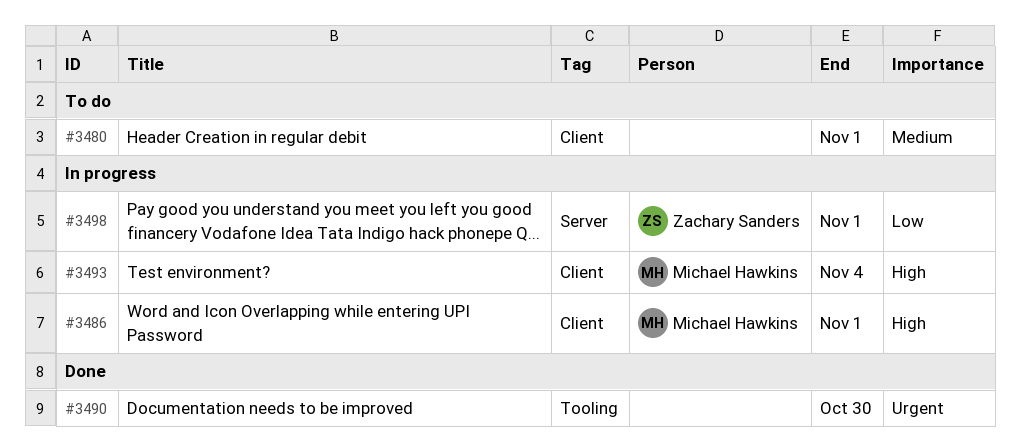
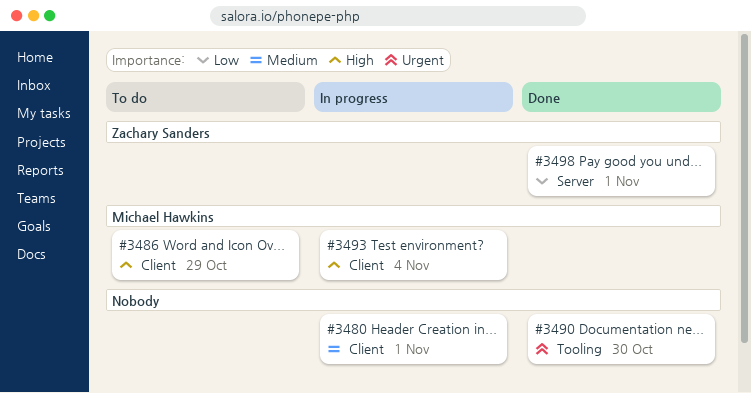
#3480, status: To do -> In progress
#3486, status: In progress -> To do
#3486, due: Nov 1 -> Oct 29
#3498, status: In progress -> Done

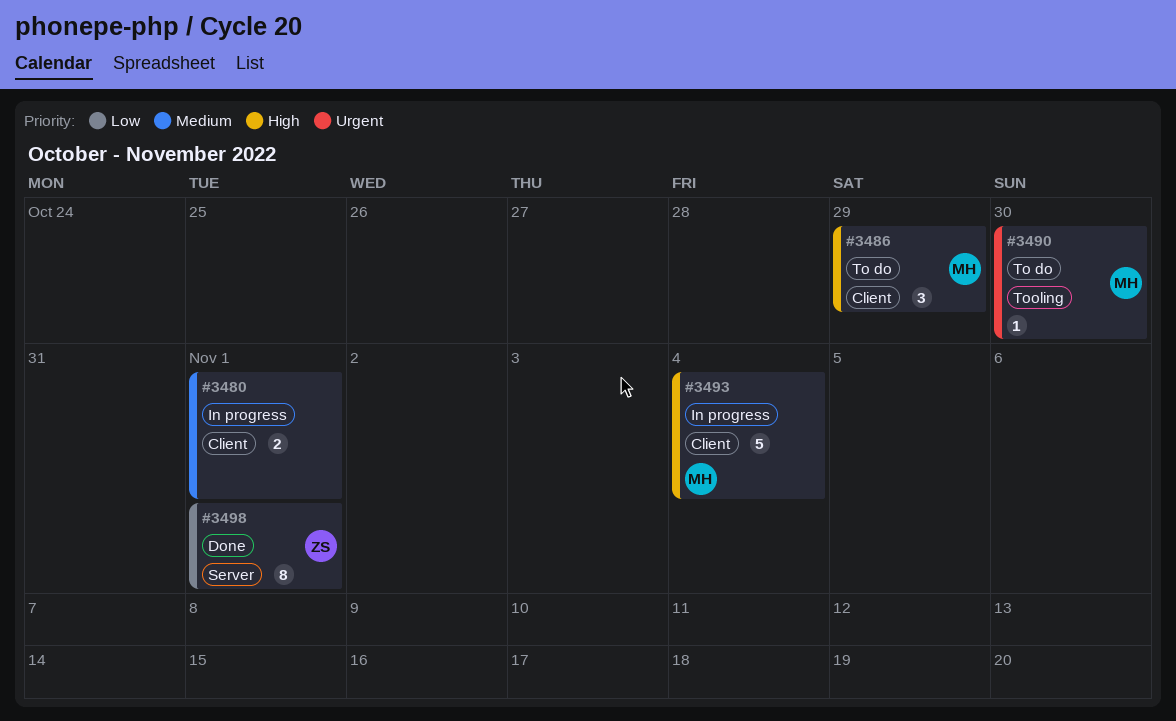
#3490, status: Done -> To do
#3490, owner: none -> Michael Hawkins

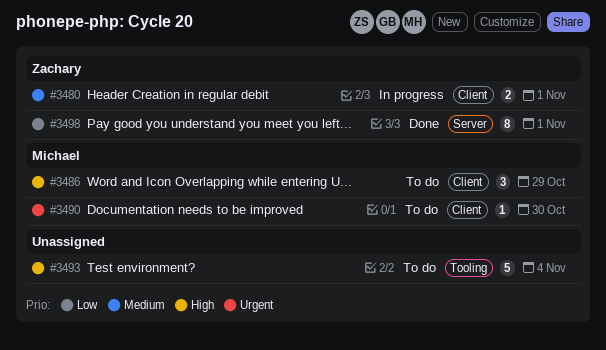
#3480, owner: none -> Zachary
#3490, label: Tooling -> Client
#3493, status: In progress -> To do
#3493, owner: Michael -> none
#3493, label: Client -> Tooling

